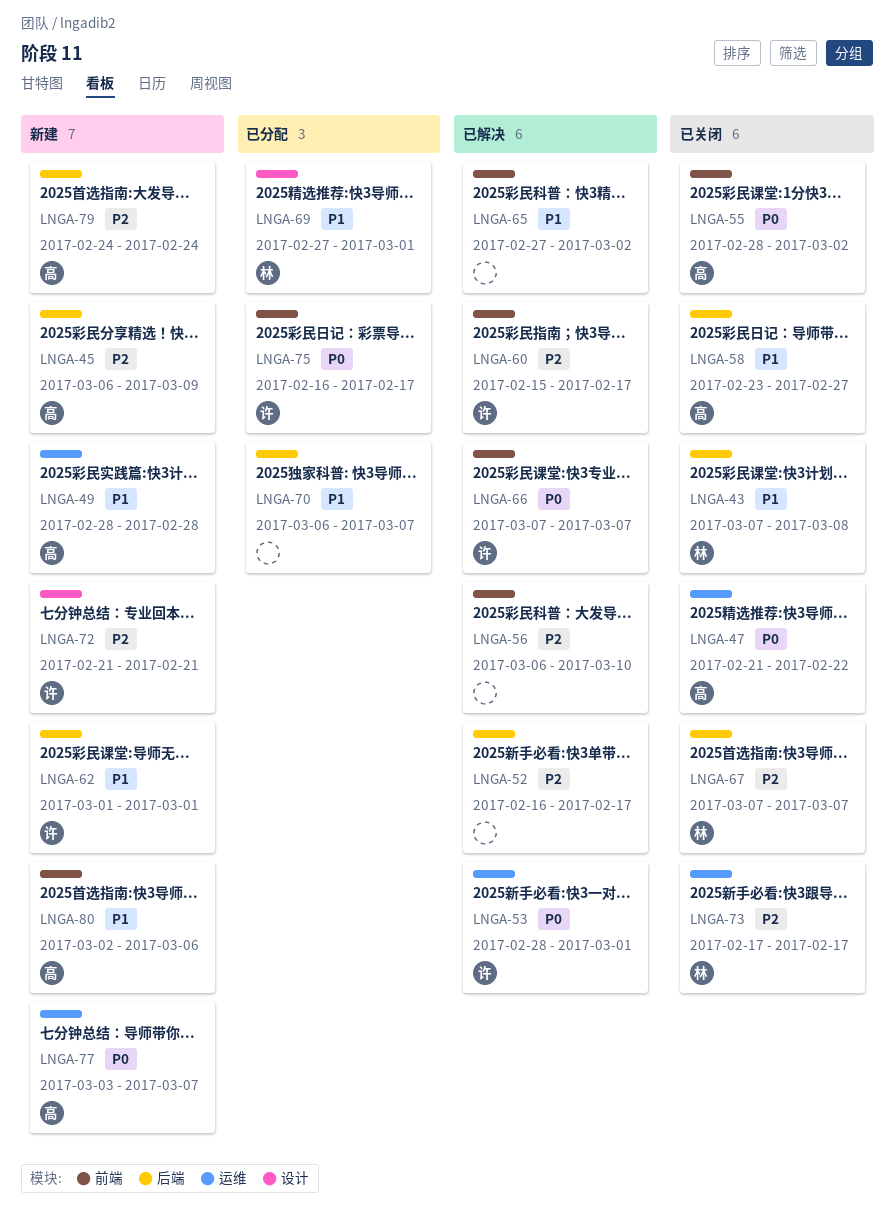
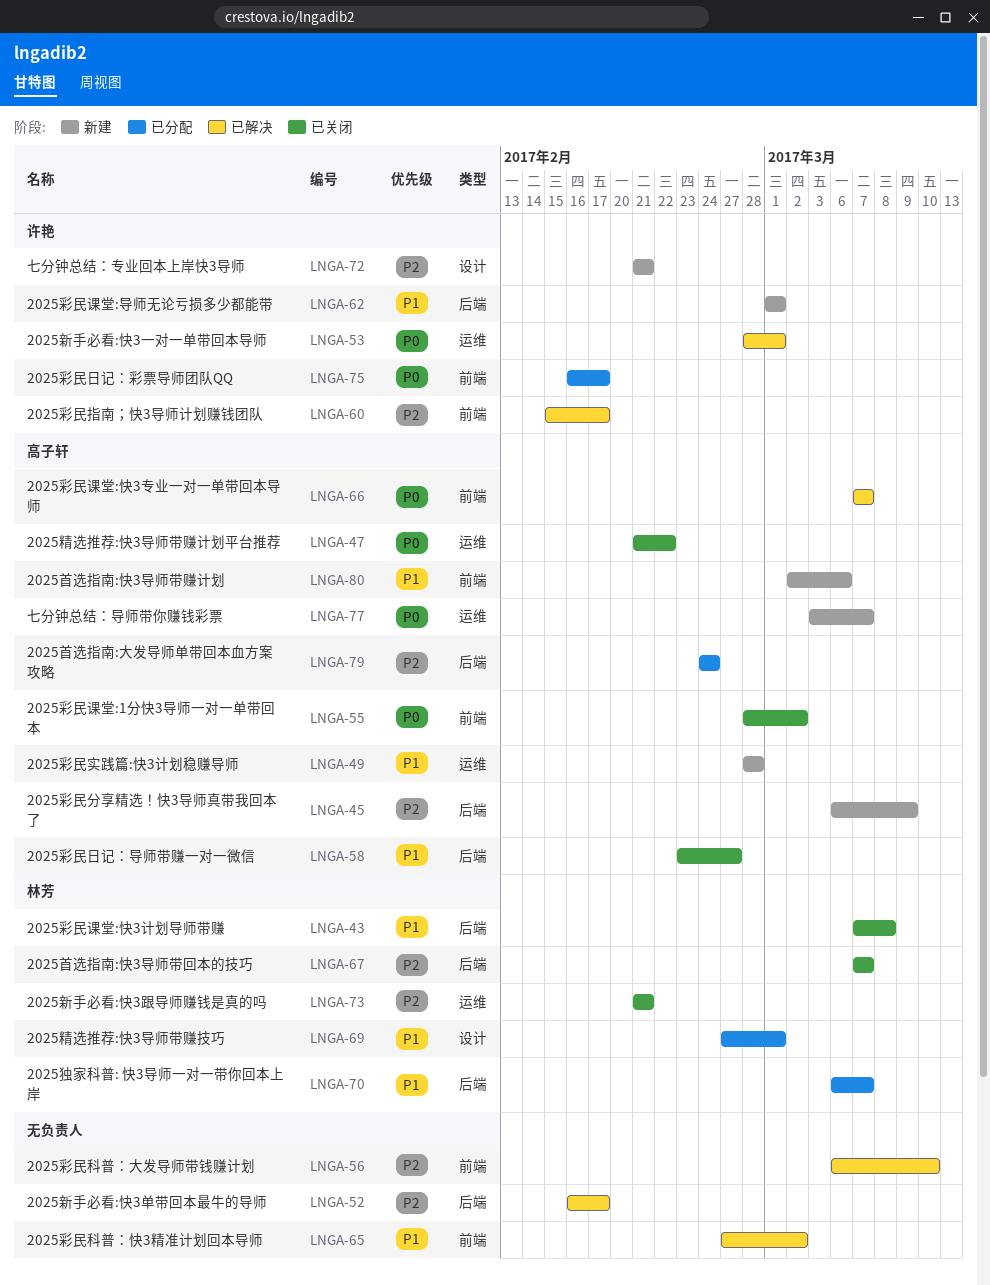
LNGA-66, owner: 许艳 -> 高子轩
LNGA-70, owner: none -> 林芳
LNGA-73, start: Feb 17 -> Feb 21
LNGA-73, due: Feb 17 -> Feb 21
LNGA-79, status: 新建 -> 已分配

